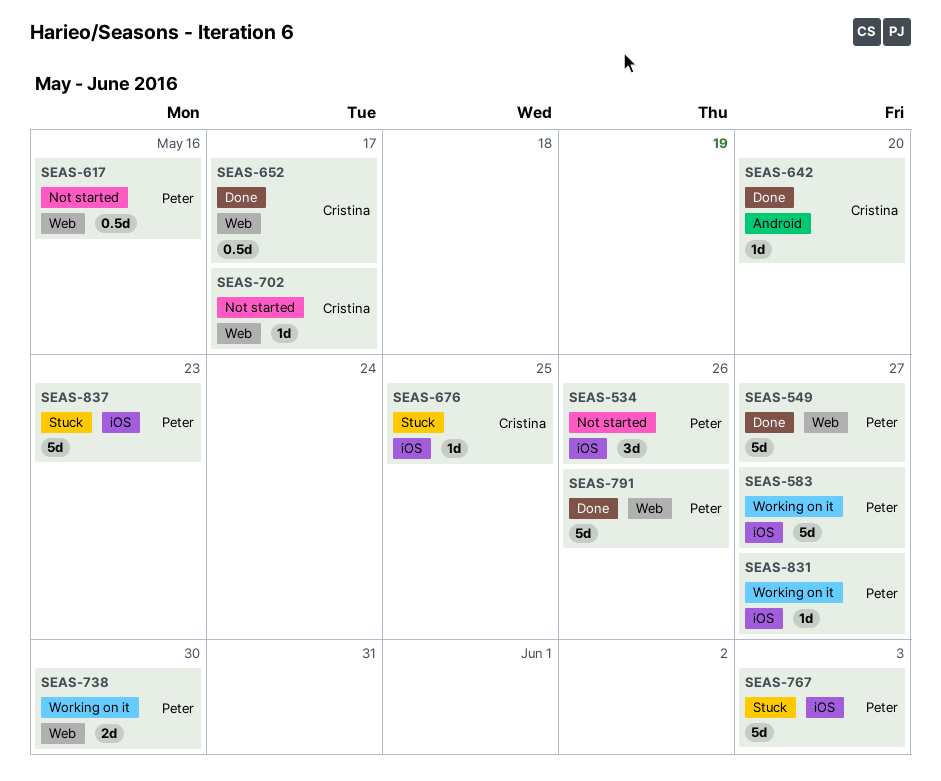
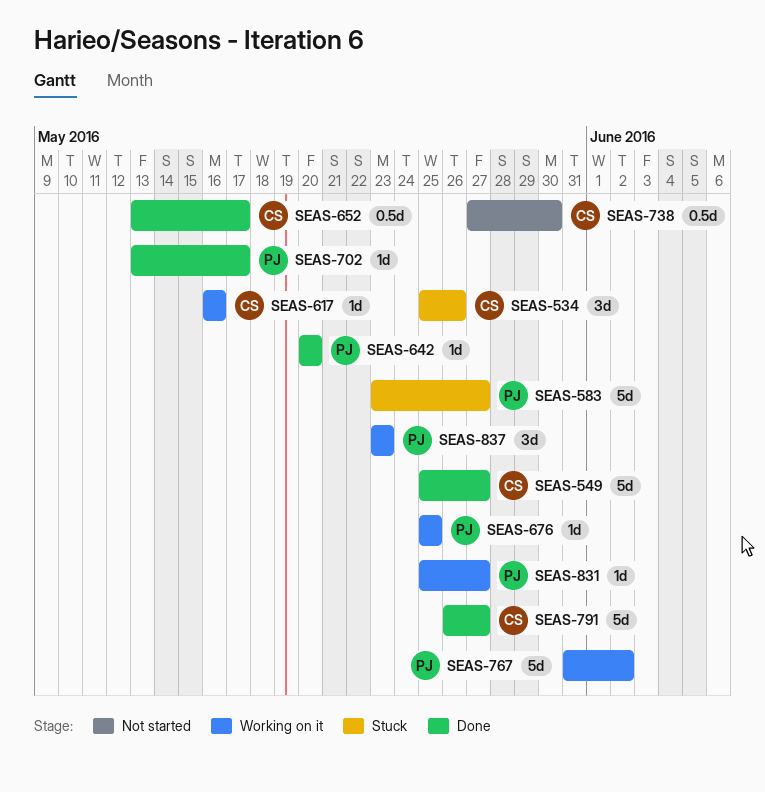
SEAS-534, status: Not started -> Stuck
SEAS-534, owner: Peter -> Cristina
SEAS-549, owner: Peter -> Cristina
SEAS-583, status: Working on it -> Stuck
SEAS-617, status: Not started -> Working on it
SEAS-617, owner: Peter -> Cristina
SEAS-617, estimate: 0.5d -> 1d
SEAS-642, owner: Cristina -> Peter
SEAS-676, status: Stuck -> Working on it
SEAS-676, owner: Cristina -> Peter
SEAS-702, status: Not started -> Done
SEAS-702, owner: Cristina -> Peter
SEAS-738, status: Working on it -> Not started
SEAS-738, owner: Peter -> Cristina
SEAS-738, estimate: 2d -> 0.5d
SEAS-767, status: Stuck -> Working on it
SEAS-767, due: Jun 3 -> Jun 2
SEAS-791, owner: Peter -> Cristina
SEAS-791, due: May 26 -> May 27
SEAS-837, status: Stuck -> Working on it
SEAS-837, estimate: 5d -> 3d

